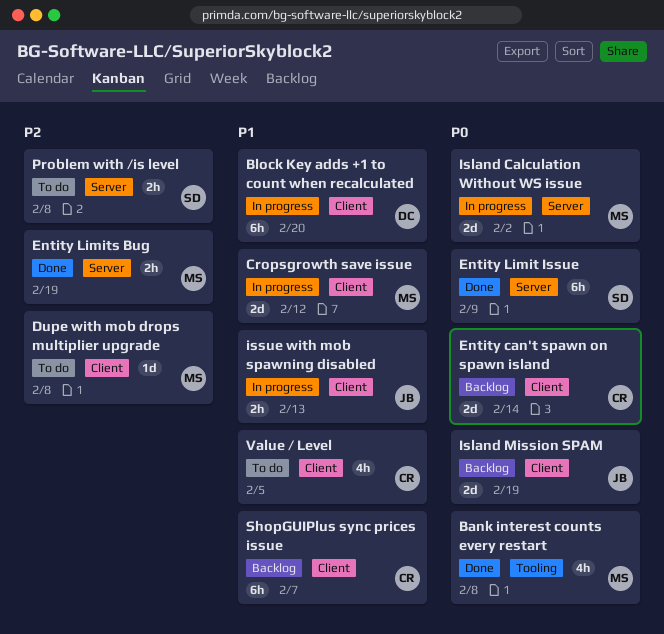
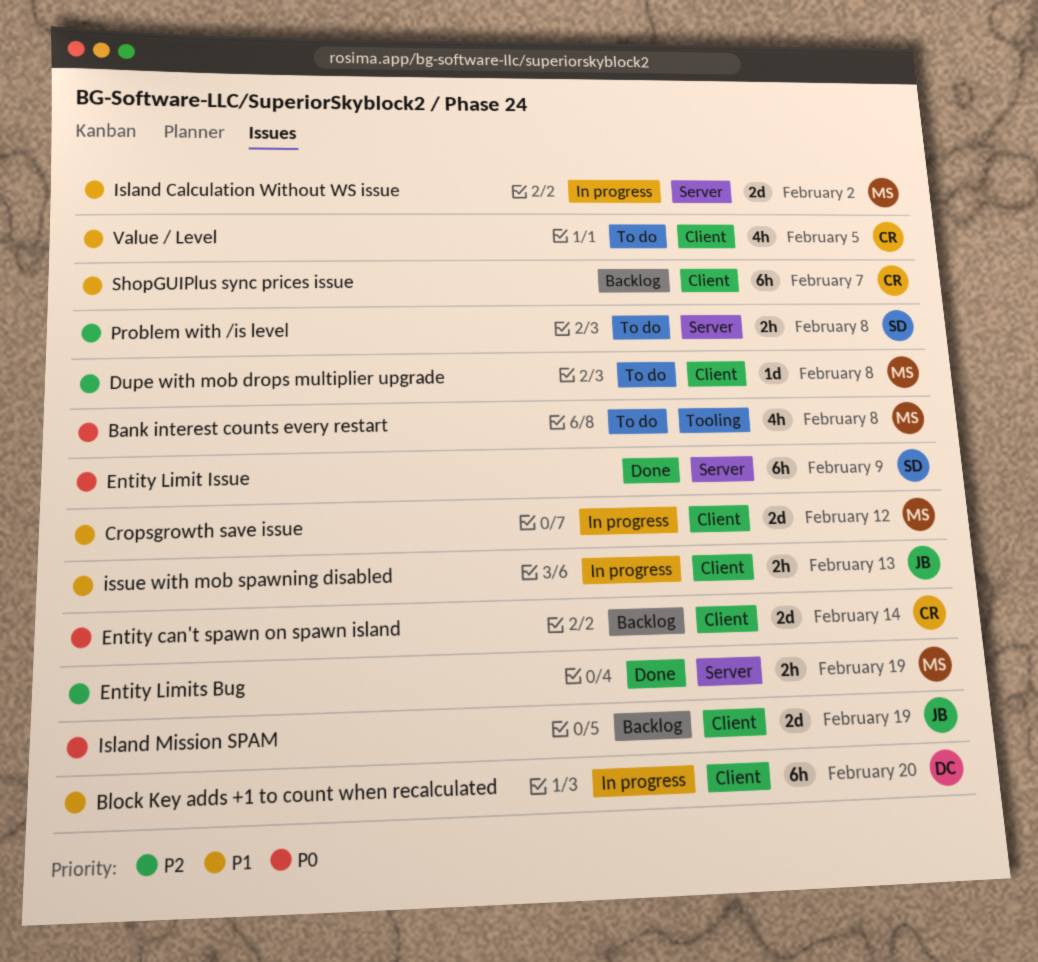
Bank interest counts every restart, status: Done -> To do
Island Calculation Without WS issue, priority: P0 -> P1

